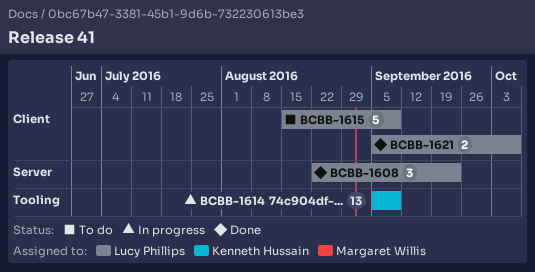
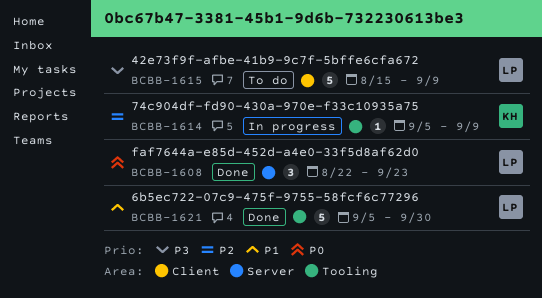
BCBB-1614, estimate: 13 -> 1
BCBB-1621, label: Client -> Tooling
BCBB-1621, estimate: 2 -> 5
BCBB-1621, due: Oct 7 -> Sep 30

